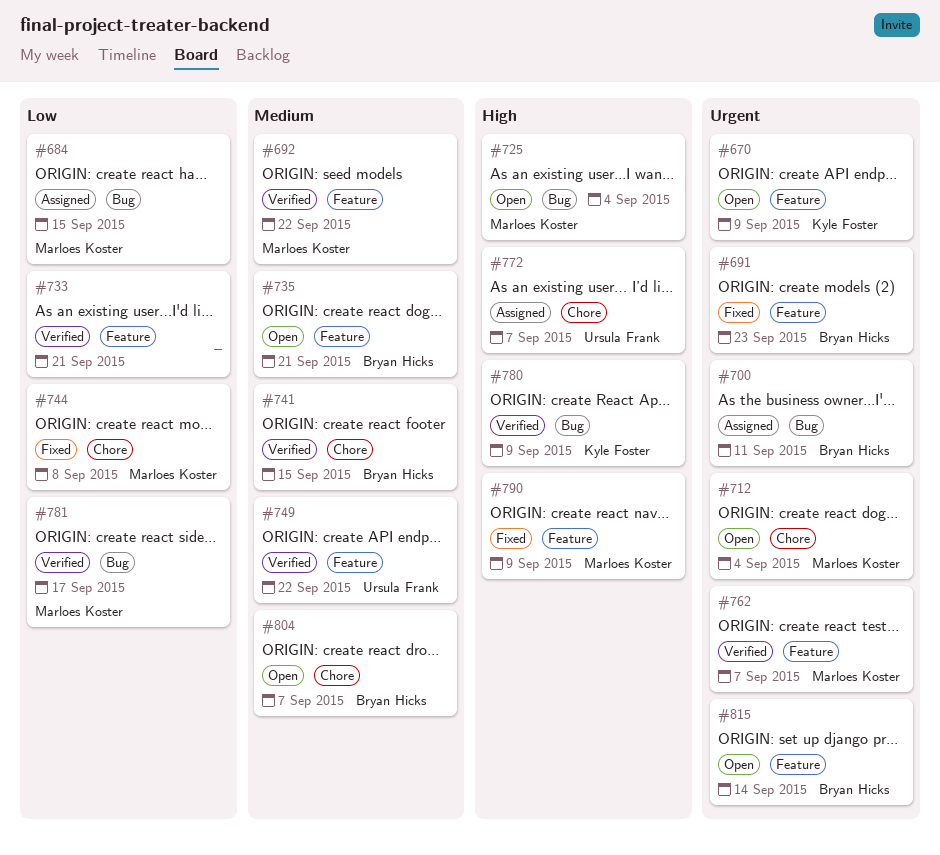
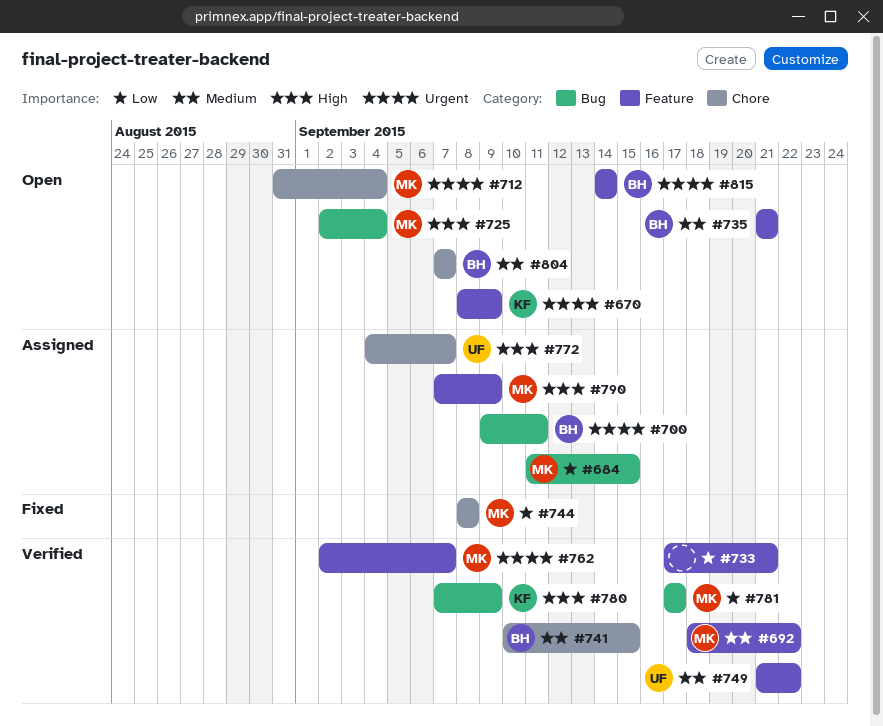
#691: present -> none
#790, status: Fixed -> Assigned

